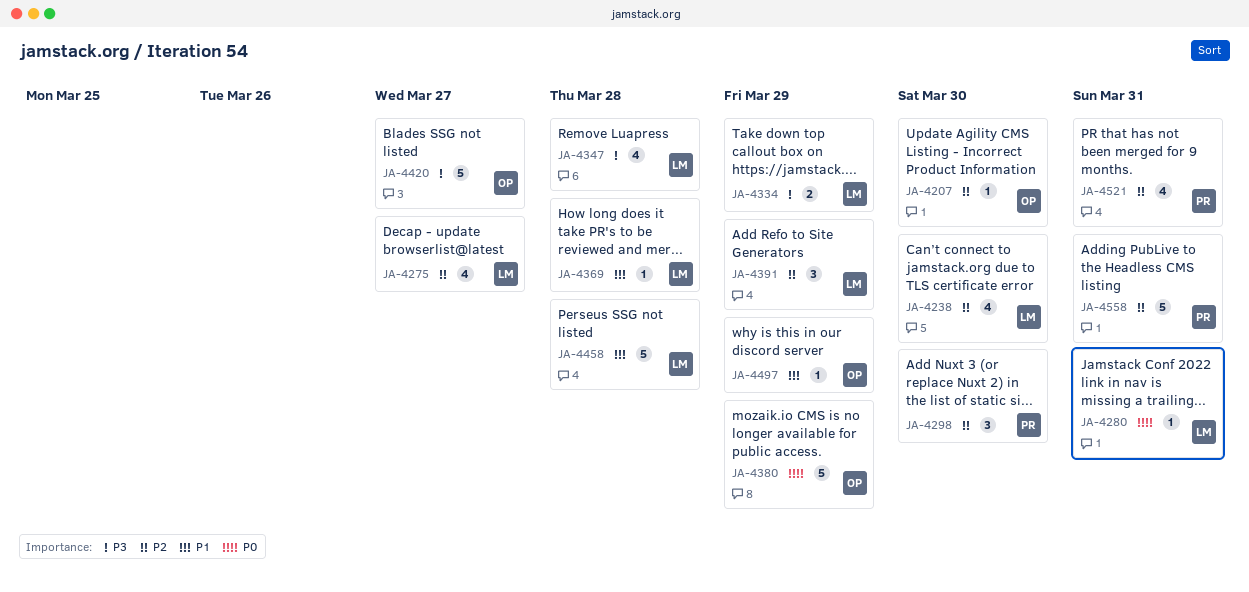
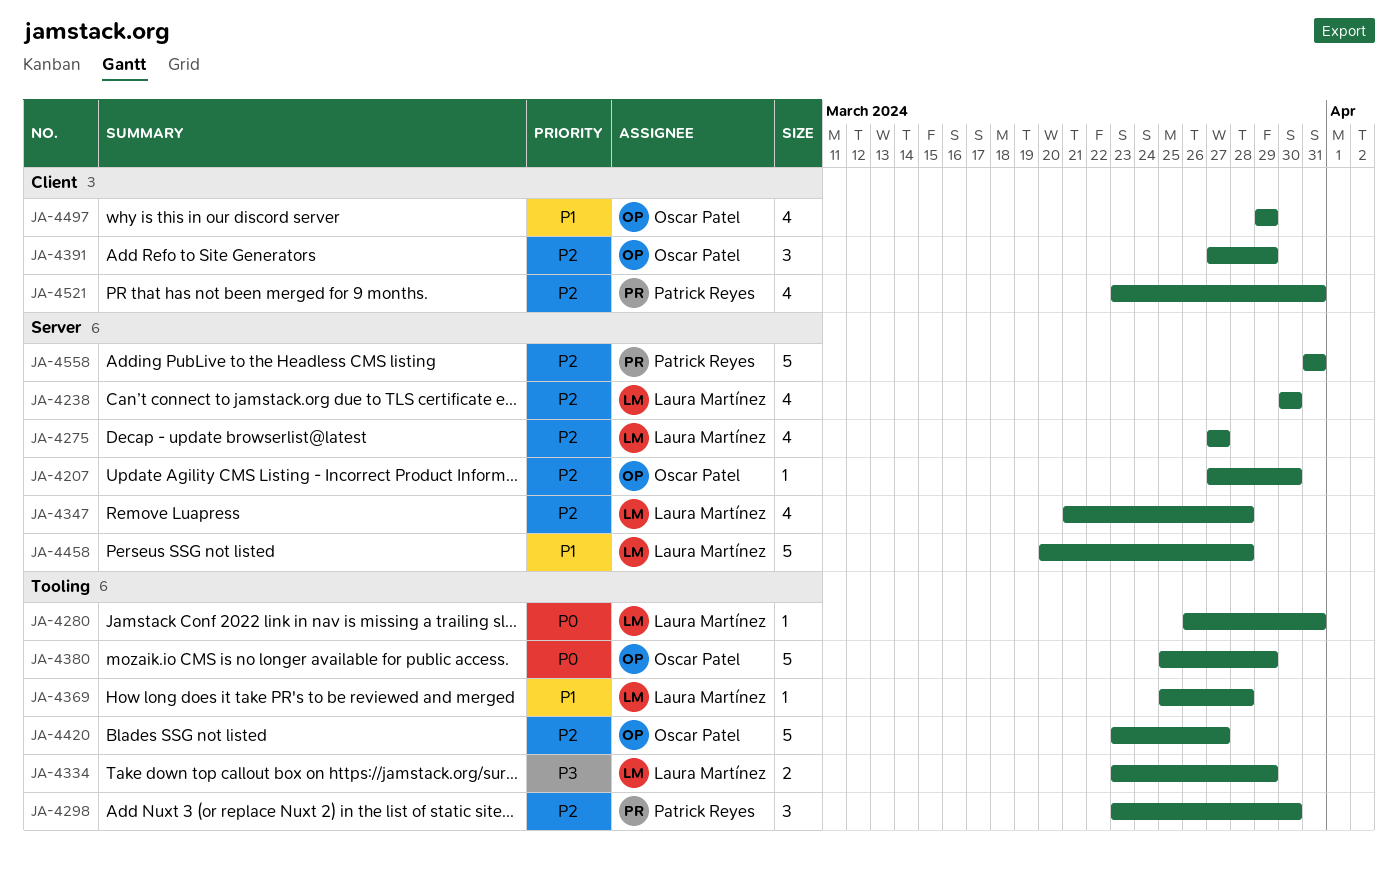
JA-4347, priority: P3 -> P2
JA-4391, owner: Laura Martínez -> Oscar Patel
JA-4420, priority: P3 -> P2
JA-4497, estimate: 1 -> 4

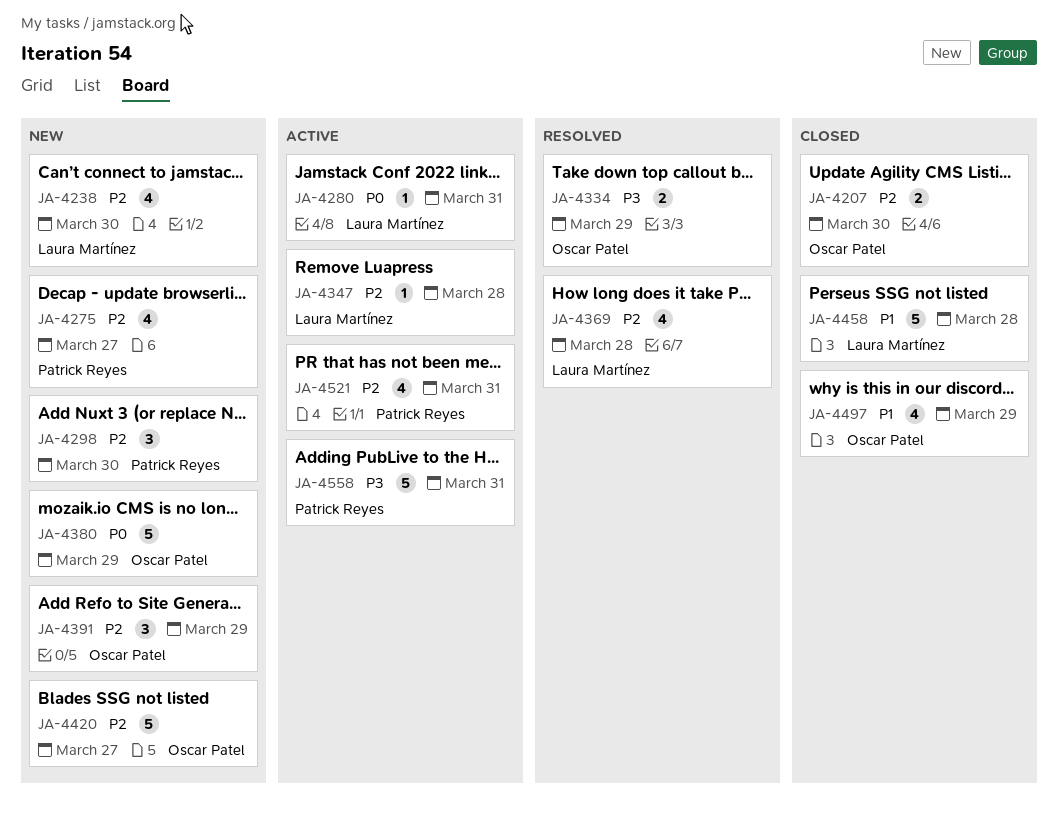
JA-4207, estimate: 1 -> 2
JA-4275, owner: Laura Martínez -> Patrick Reyes
JA-4334, owner: Laura Martínez -> Oscar Patel
JA-4347, estimate: 4 -> 1
JA-4369, priority: P1 -> P2
JA-4369, estimate: 1 -> 4
JA-4558, priority: P2 -> P3

